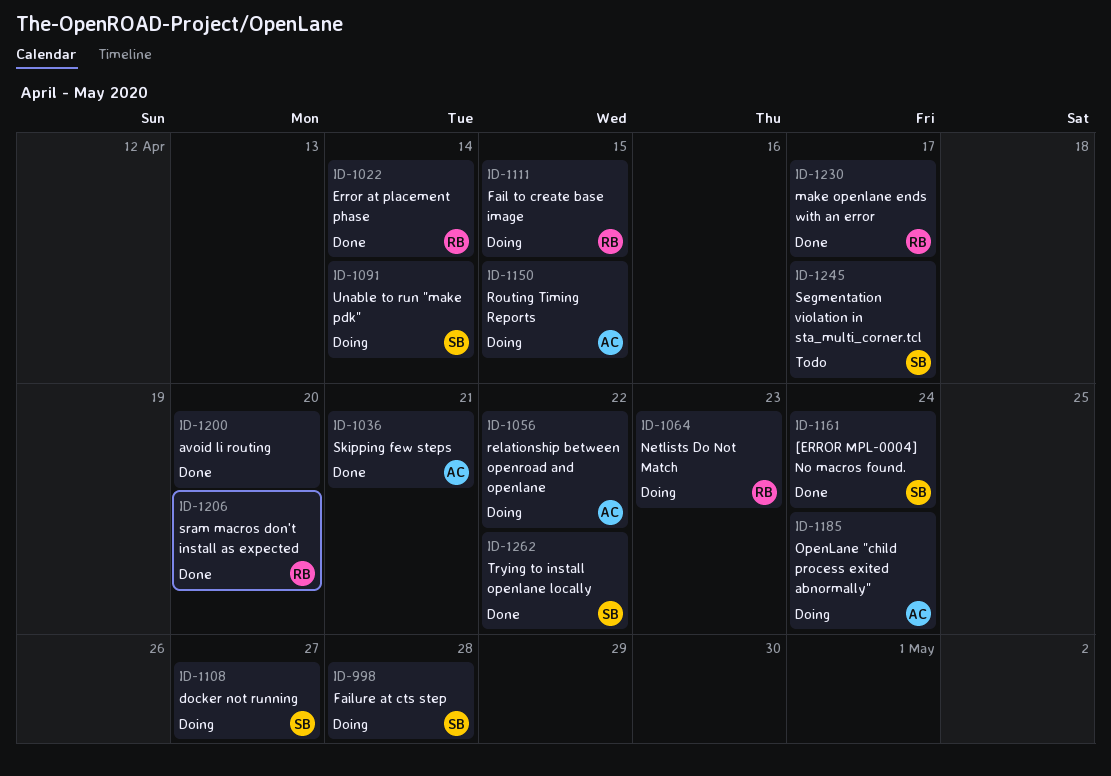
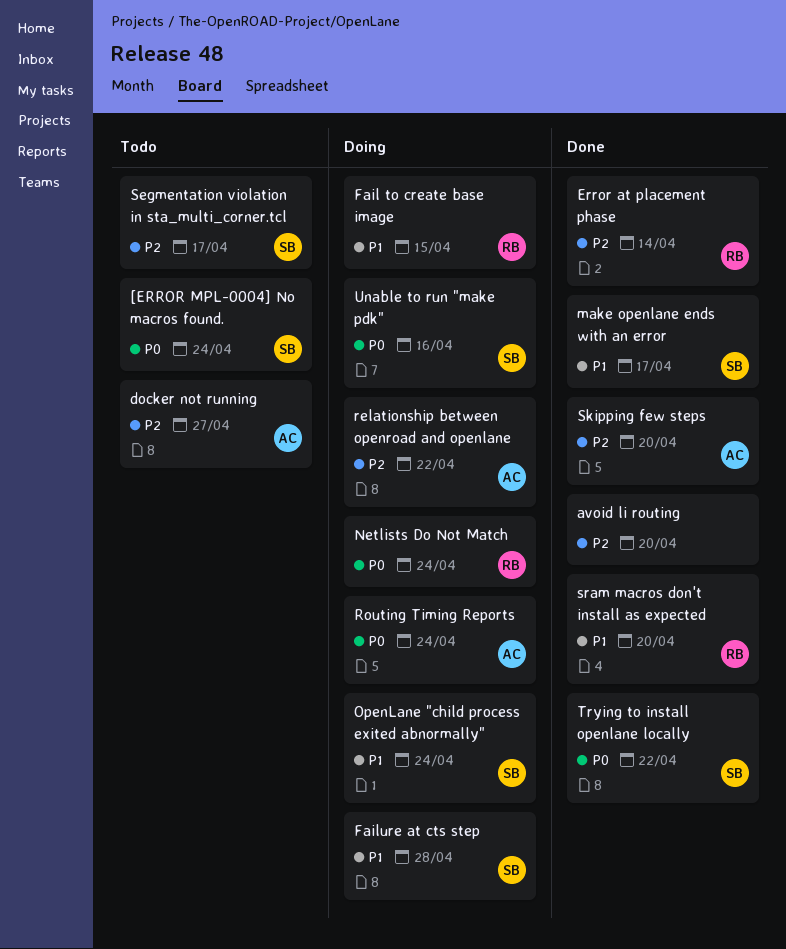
[ERROR MPL-0004] No macros found., status: Done -> Todo
docker not running, status: Doing -> Todo
docker not running, owner: SB -> AC
make openlane ends with an error, owner: RB -> SB
Netlists Do Not Match, due: Apr 23 -> Apr 24
OpenLane "child process exited abnormally", owner: AC -> SB
Routing Timing Reports, due: Apr 15 -> Apr 24
Skipping few steps, due: Apr 21 -> Apr 20
Unable to run "make pdk", due: Apr 14 -> Apr 16

